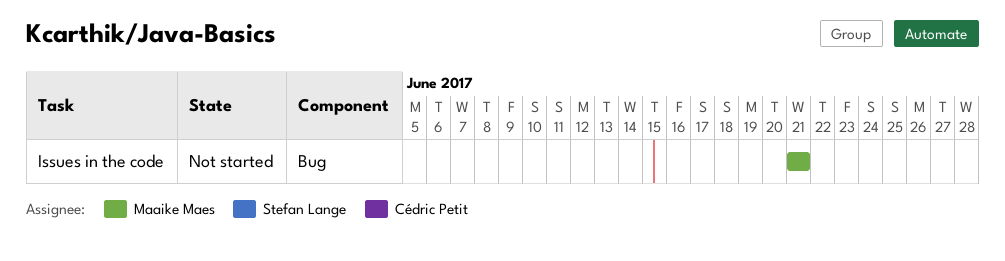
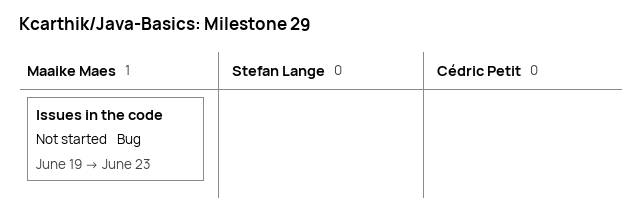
Issues in the code, start: Jun 21 -> Jun 19
Issues in the code, due: Jun 21 -> Jun 23

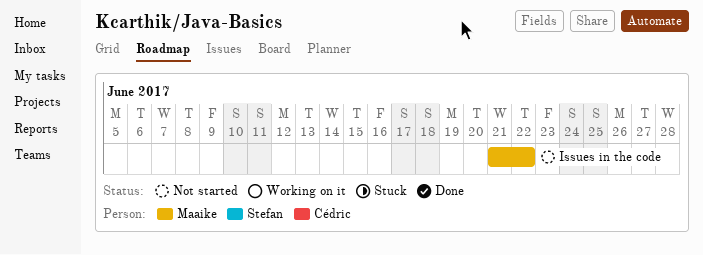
Issues in the code, start: Jun 19 -> Jun 21
Issues in the code, due: Jun 23 -> Jun 22

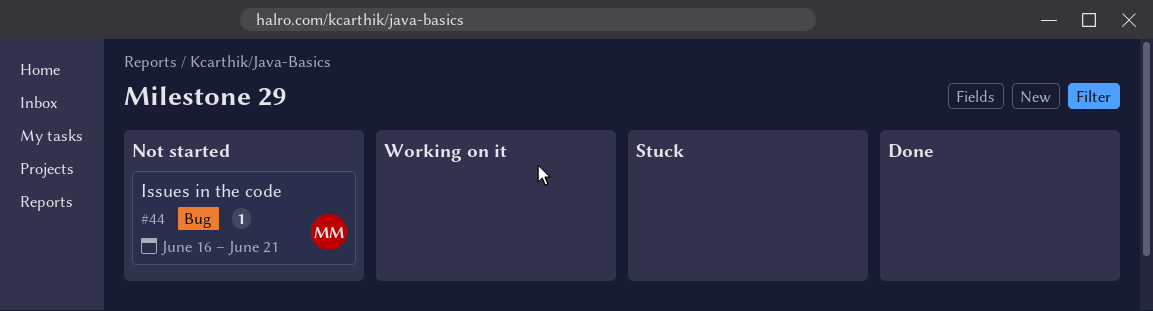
Issues in the code, start: Jun 21 -> Jun 16
Issues in the code, due: Jun 22 -> Jun 21

